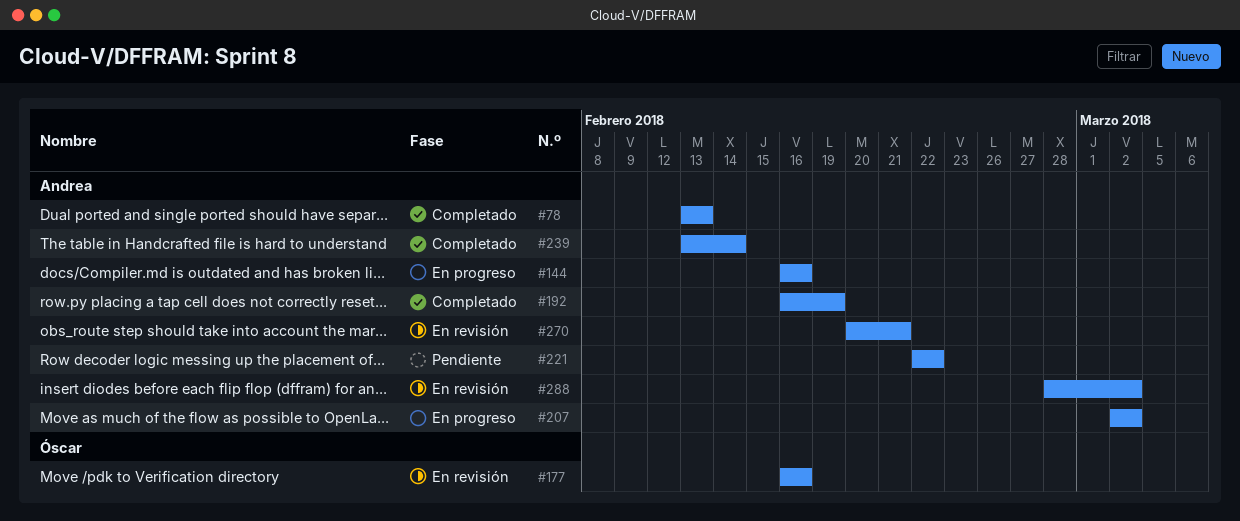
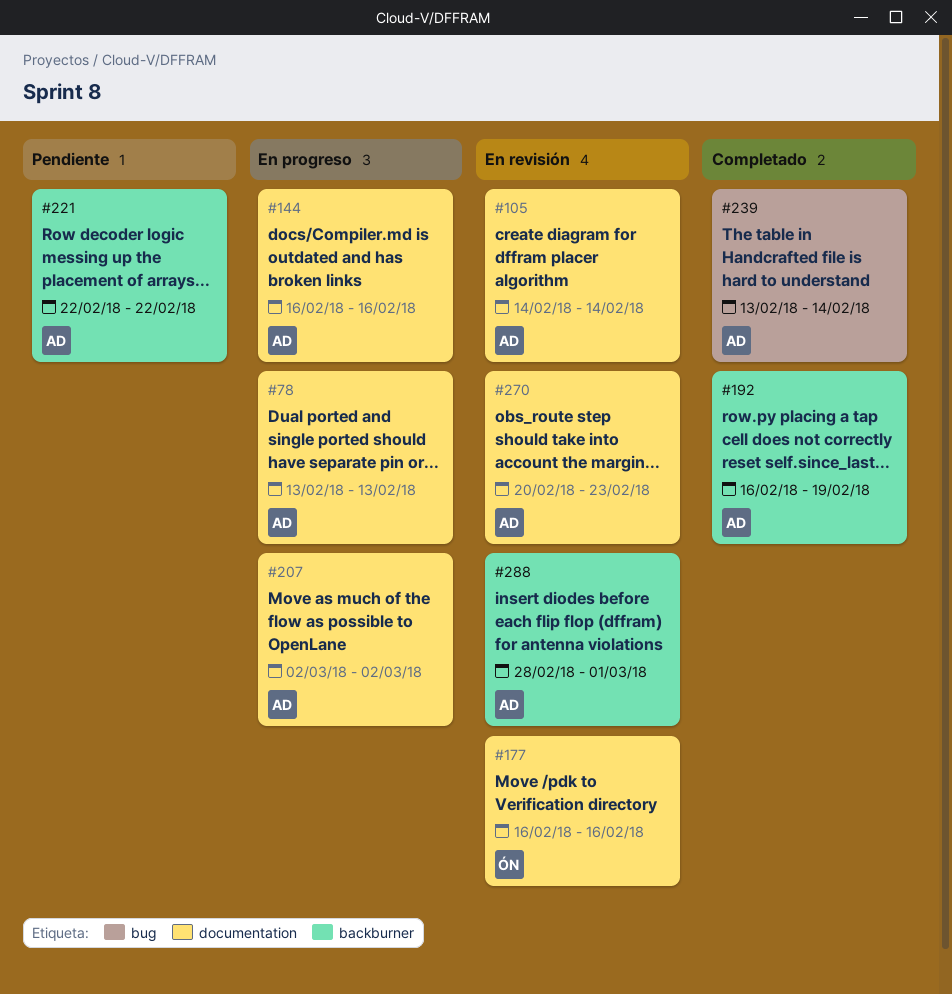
#78, status: Completado -> En progreso
#105: none -> present
#270, due: Feb 21 -> Feb 23
#288, due: Mar 2 -> Mar 1

